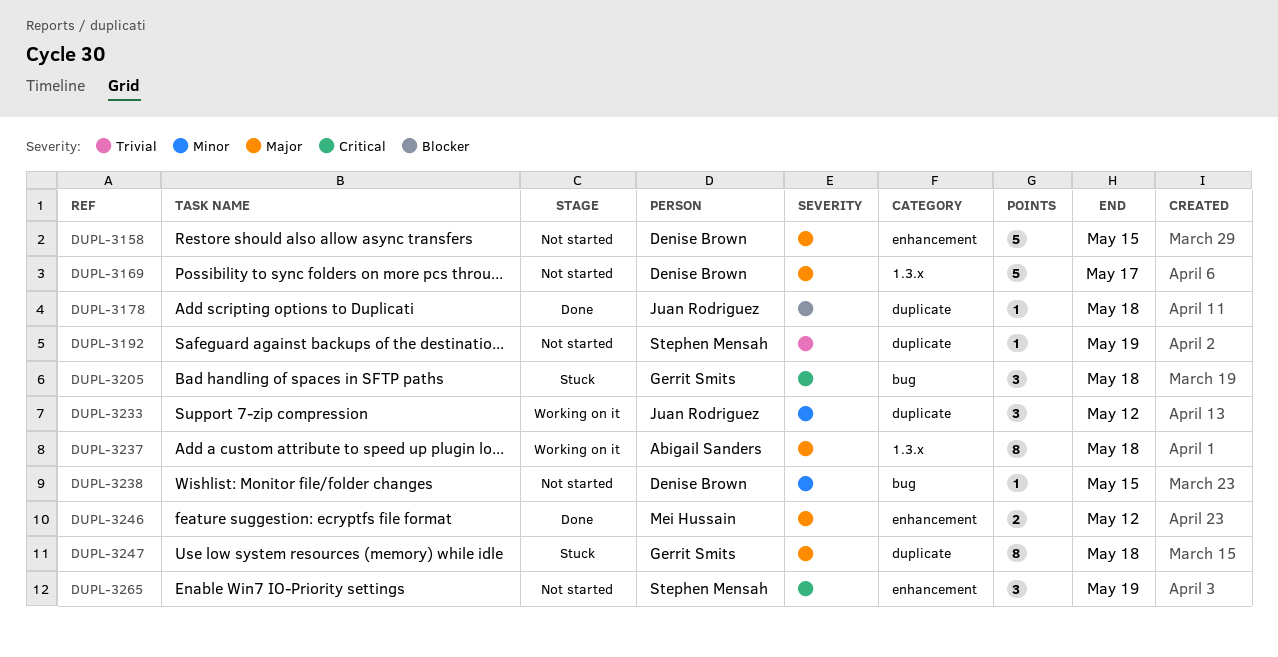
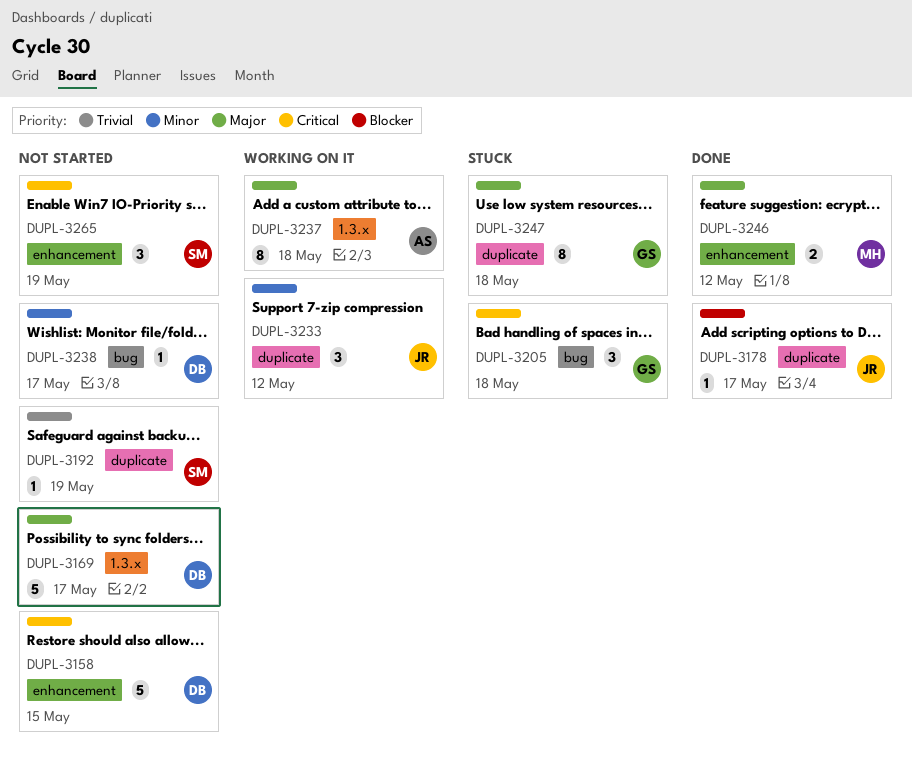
DUPL-3158, priority: Major -> Critical
DUPL-3178, due: May 18 -> May 17
DUPL-3238, due: May 15 -> May 17

